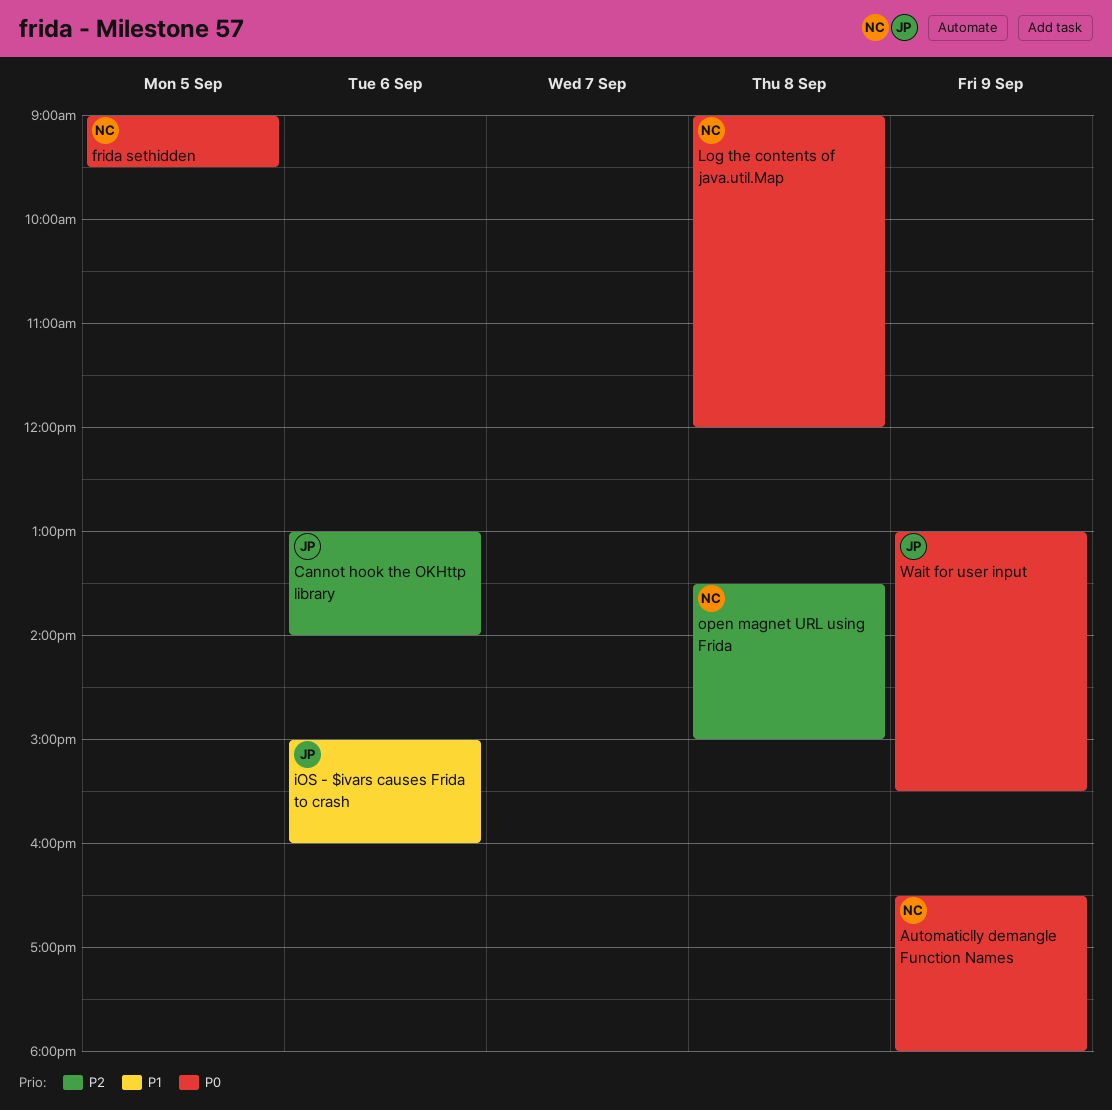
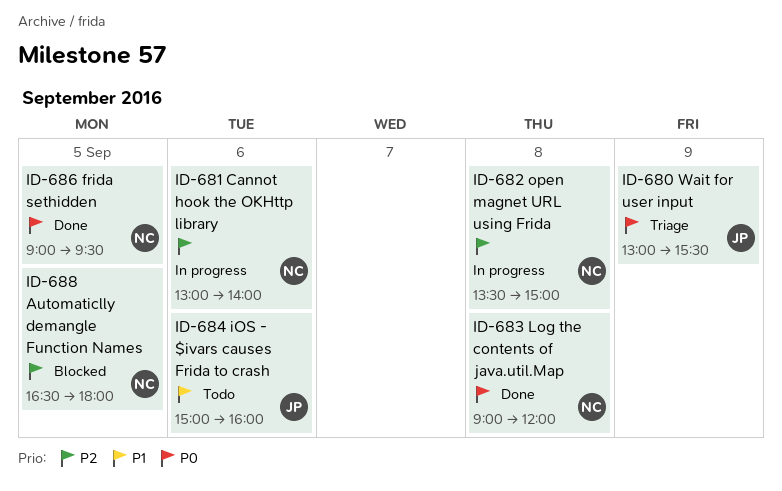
Automaticlly demangle Function Names, priority: P0 -> P2
Automaticlly demangle Function Names, day: Sep 9 -> Sep 5
Cannot hook the OKHttp library, owner: JP -> NC

